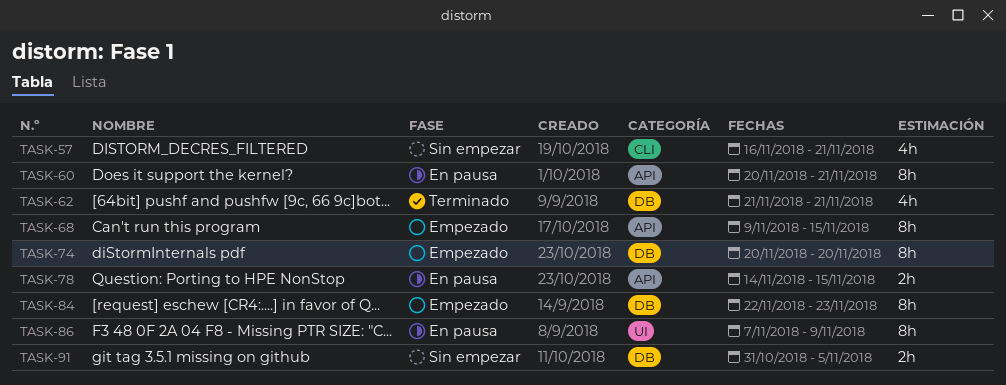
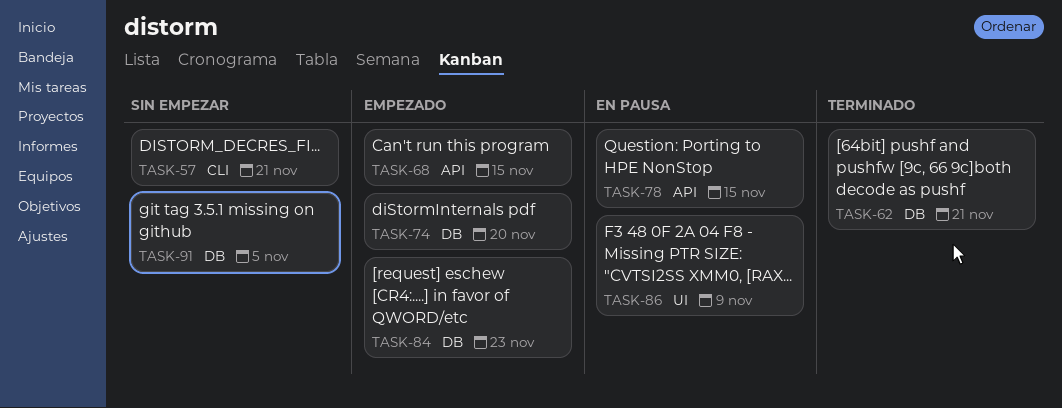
TASK-60: present -> none

